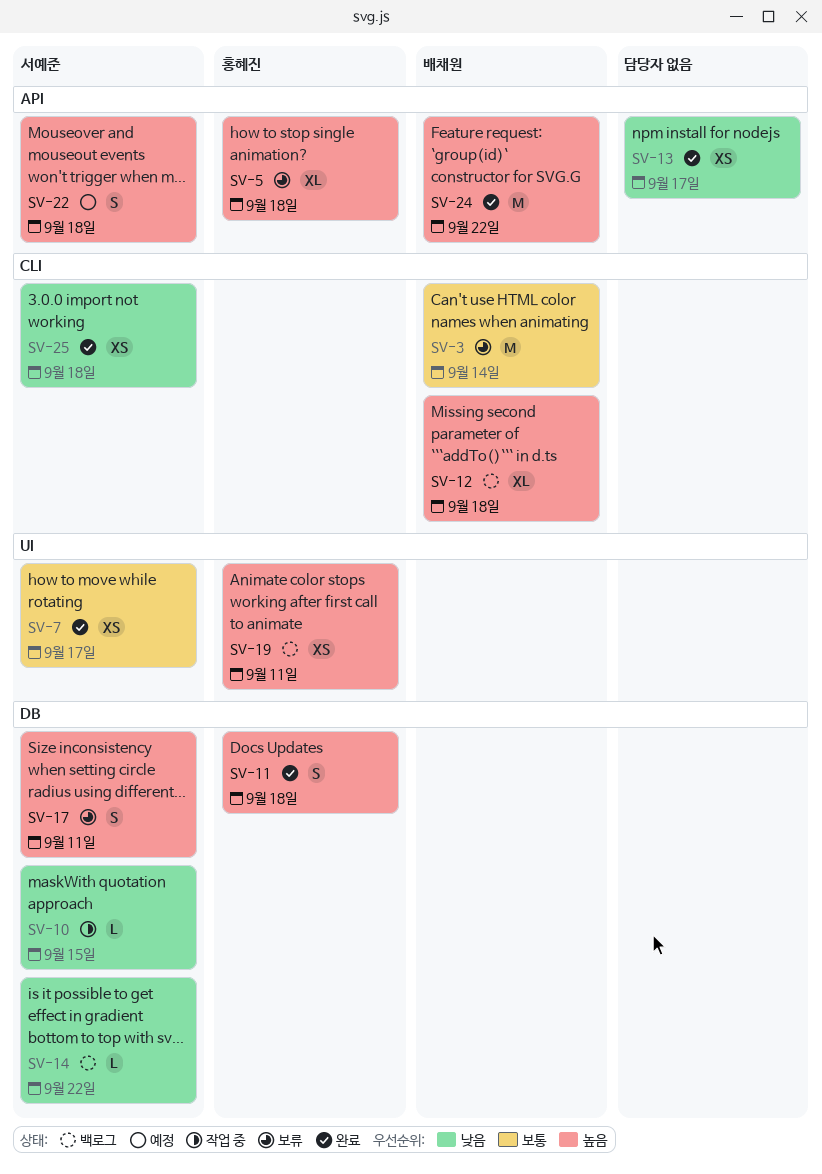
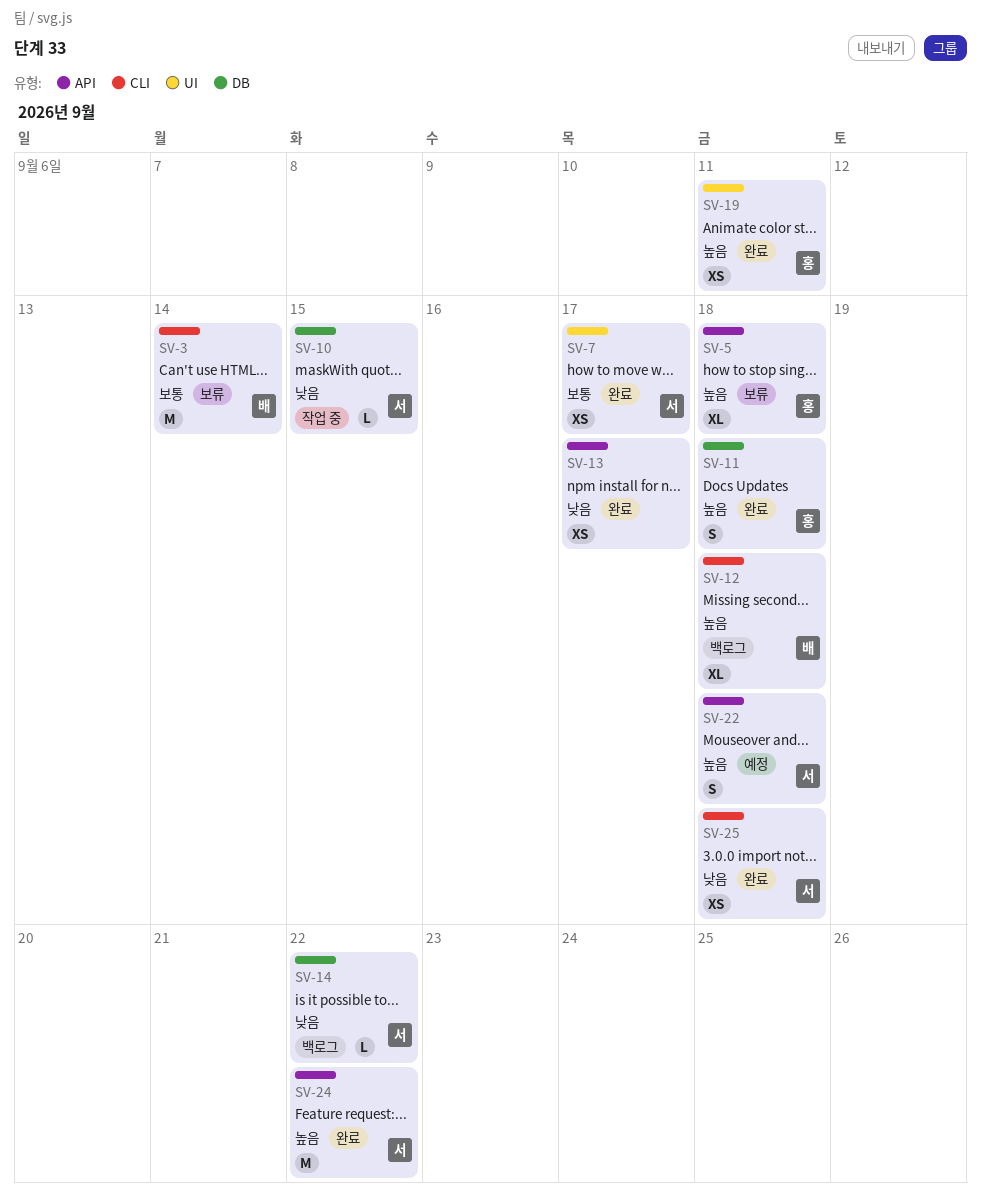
SV-17: present -> none
SV-19, status: 백로그 -> 완료
SV-24, owner: 배채원 -> 서예준

